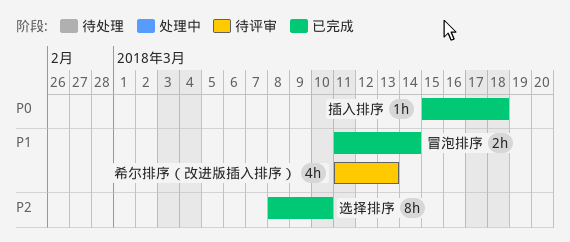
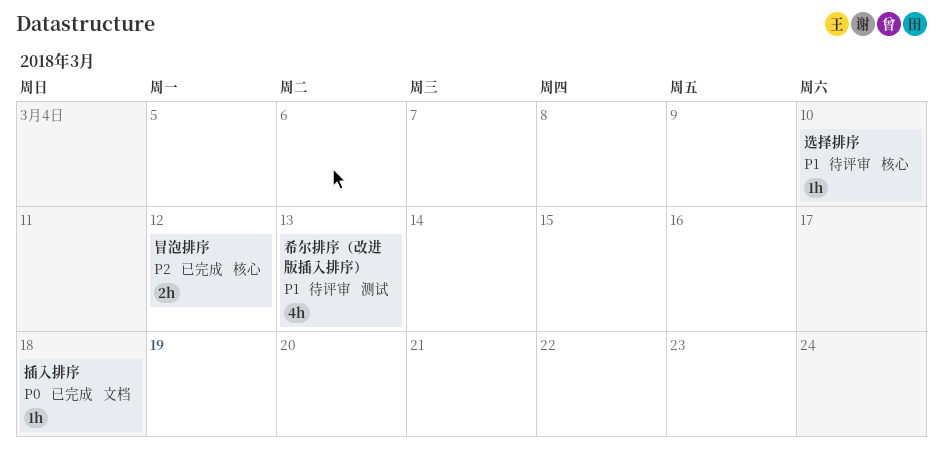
冒泡排序, priority: P1 -> P2
冒泡排序, due: Mar 14 -> Mar 12
选择排序, status: 已完成 -> 待评审
选择排序, priority: P2 -> P1
选择排序, estimate: 8h -> 1h

